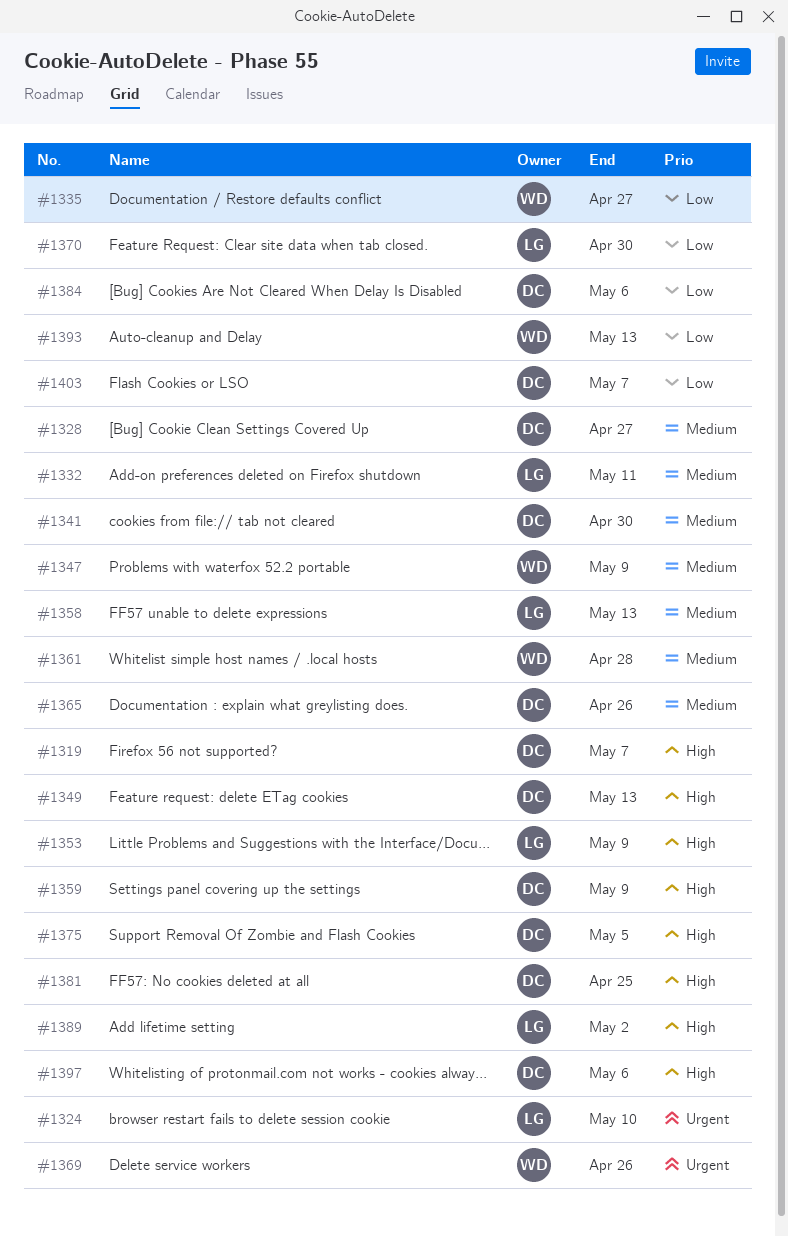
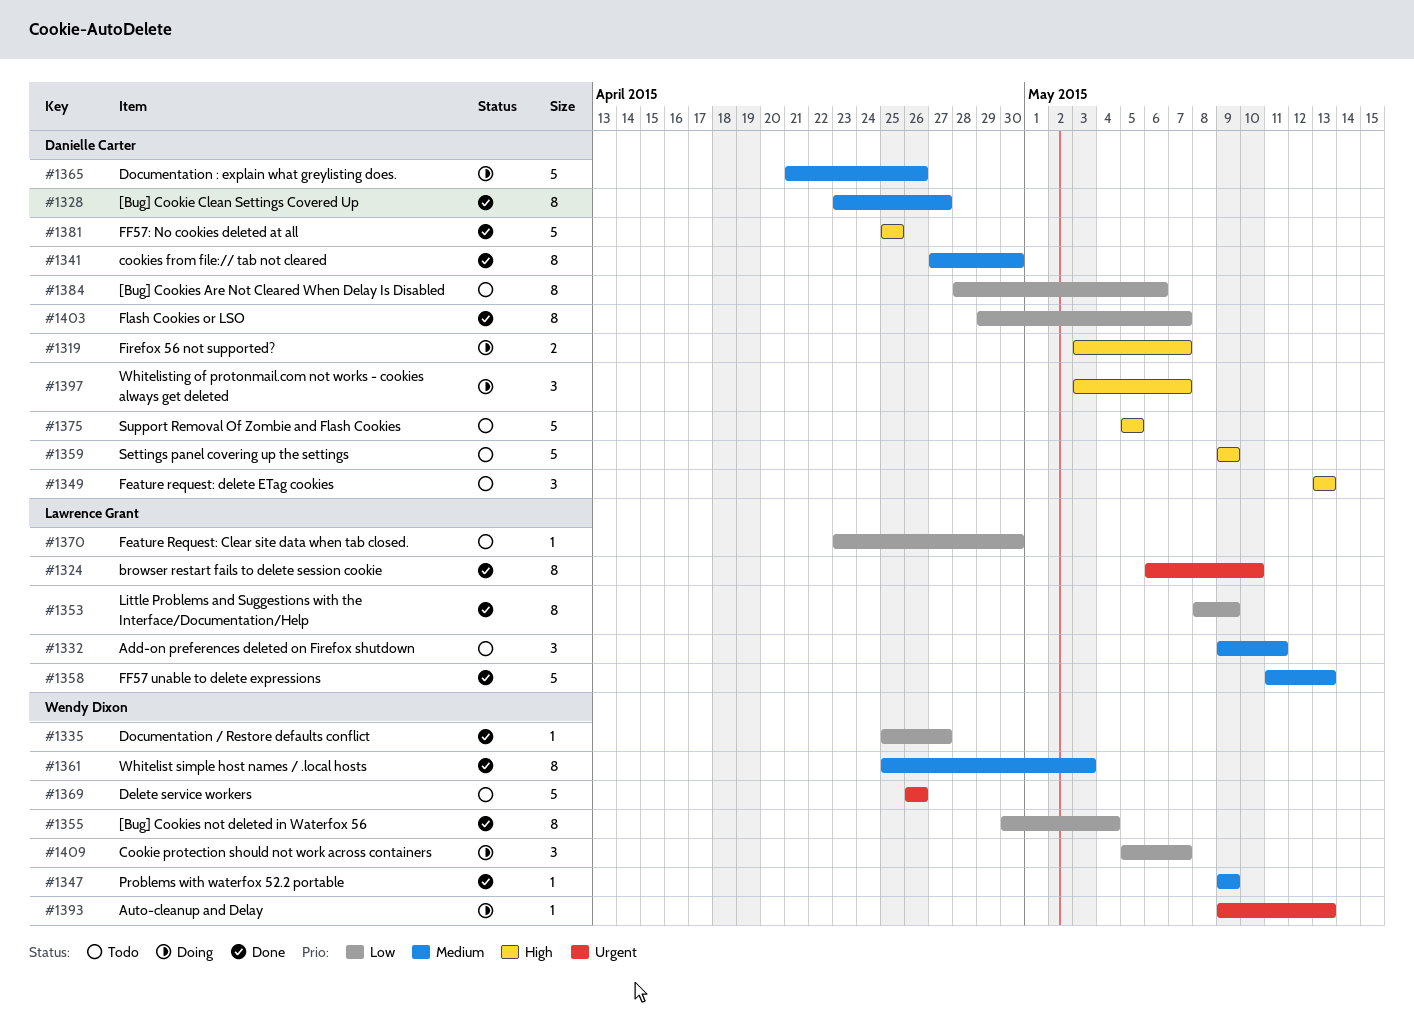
#1353, priority: High -> Low
#1355: none -> present
#1361, due: Apr 28 -> May 3
#1389: present -> none
#1393, priority: Low -> Urgent
#1397, due: May 6 -> May 7
#1409: none -> present

